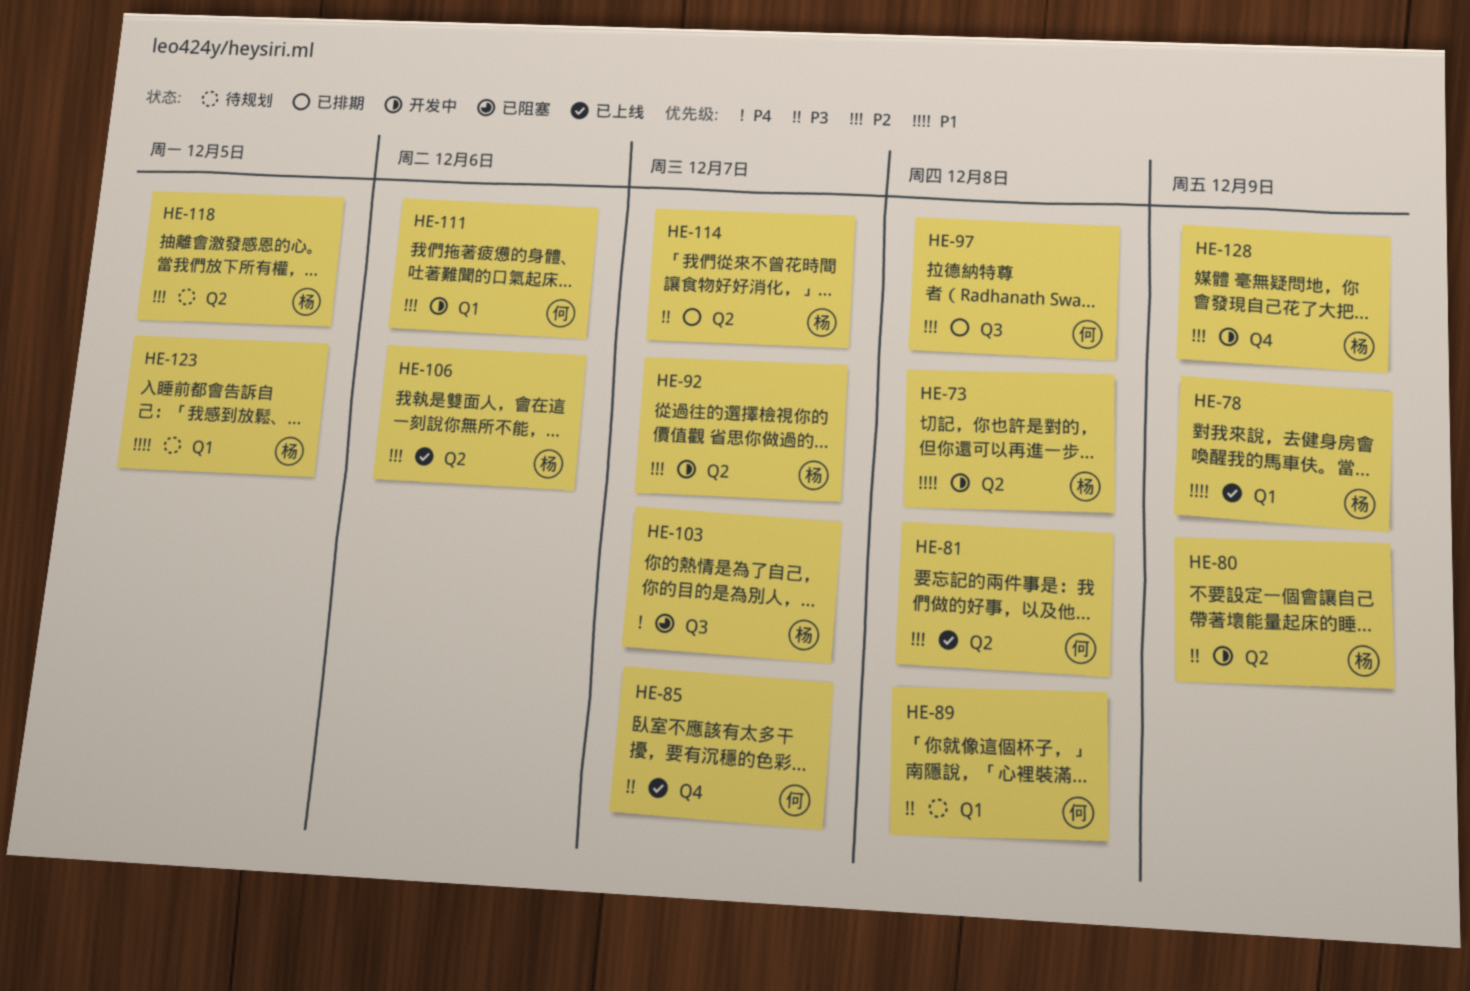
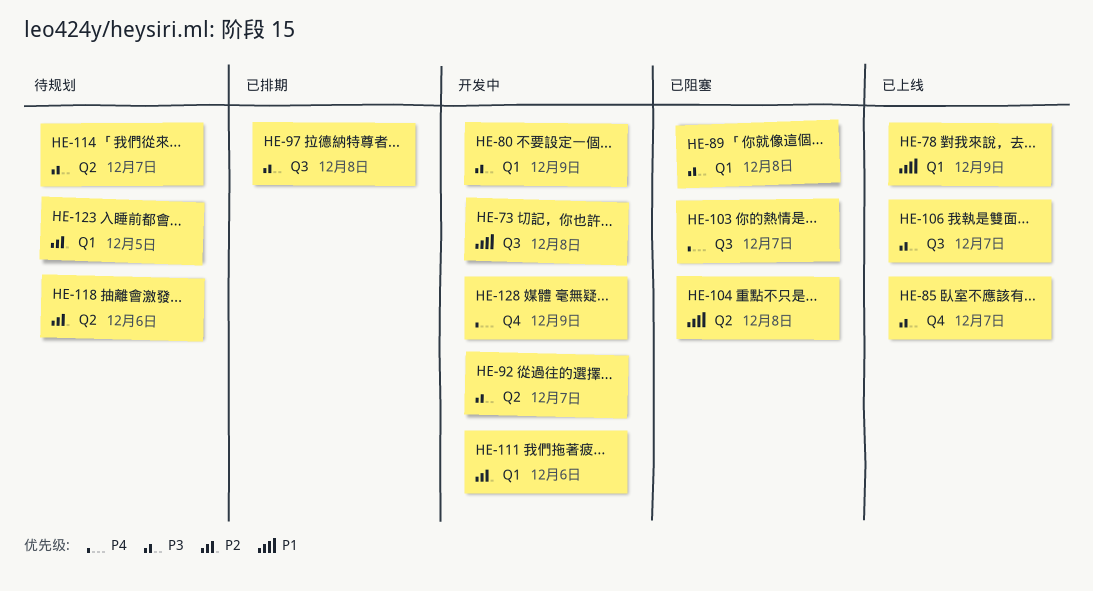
HE-73, label: Q2 -> Q3
HE-80, label: Q2 -> Q1
HE-81: present -> none
HE-89, status: 待规划 -> 已阻塞
HE-92, priority: P2 -> P3
HE-97, priority: P2 -> P3
HE-104: none -> present
HE-106, priority: P2 -> P3
HE-106, label: Q2 -> Q3
HE-106, due: Dec 6 -> Dec 7
HE-114, status: 已排期 -> 待规划
HE-118, due: Dec 5 -> Dec 6
HE-123, priority: P1 -> P2
HE-128, priority: P2 -> P4

